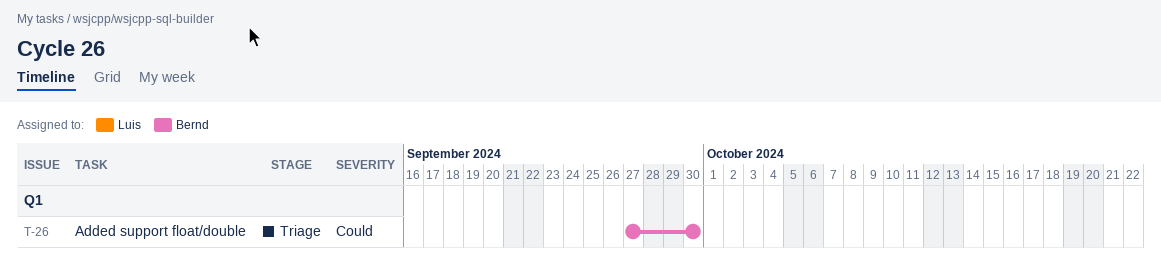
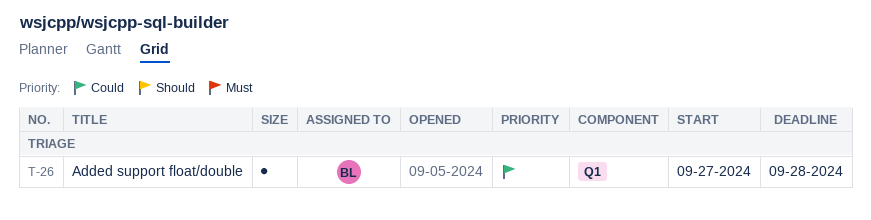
T-26, due: Sep 30 -> Sep 28

